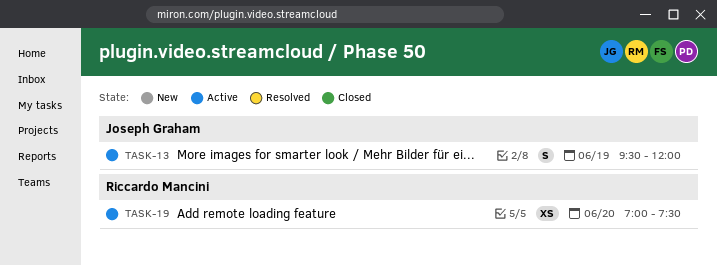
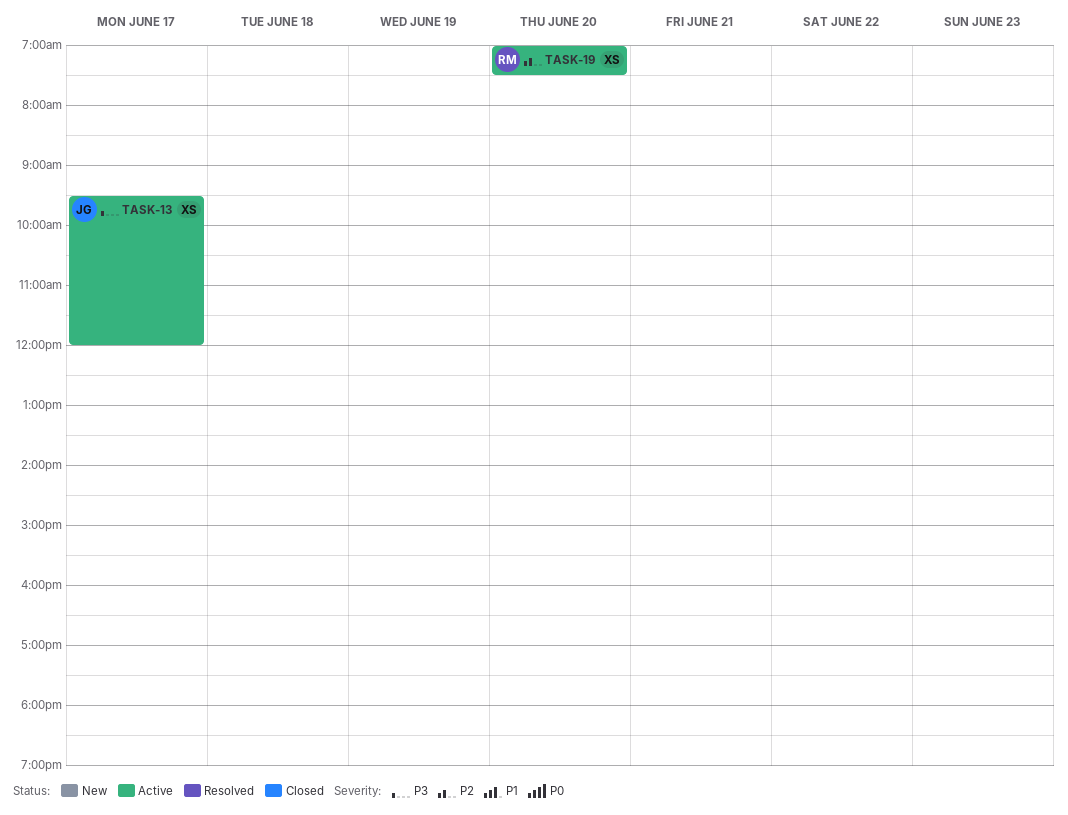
TASK-13, estimate: S -> XS
TASK-13, day: Jun 19 -> Jun 17

